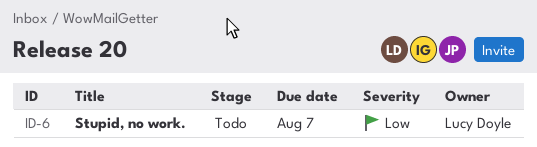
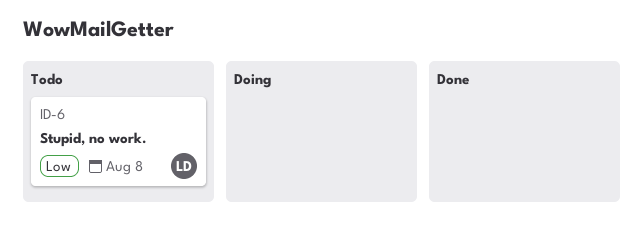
ID-6, due: Aug 7 -> Aug 8

